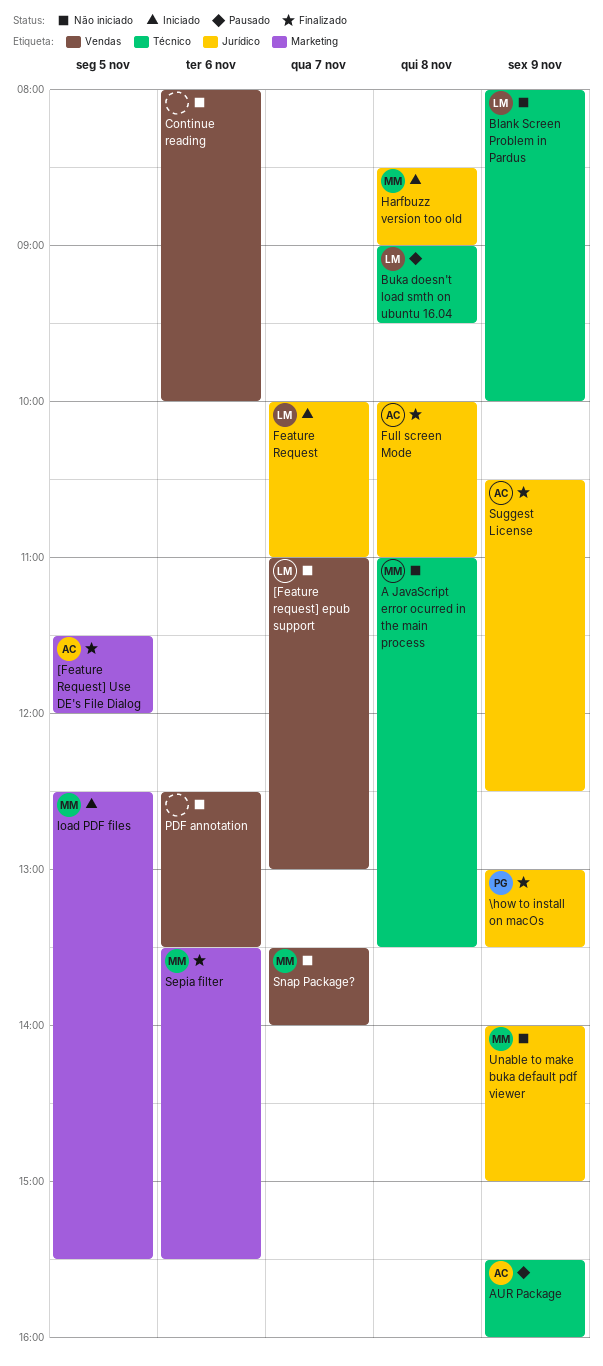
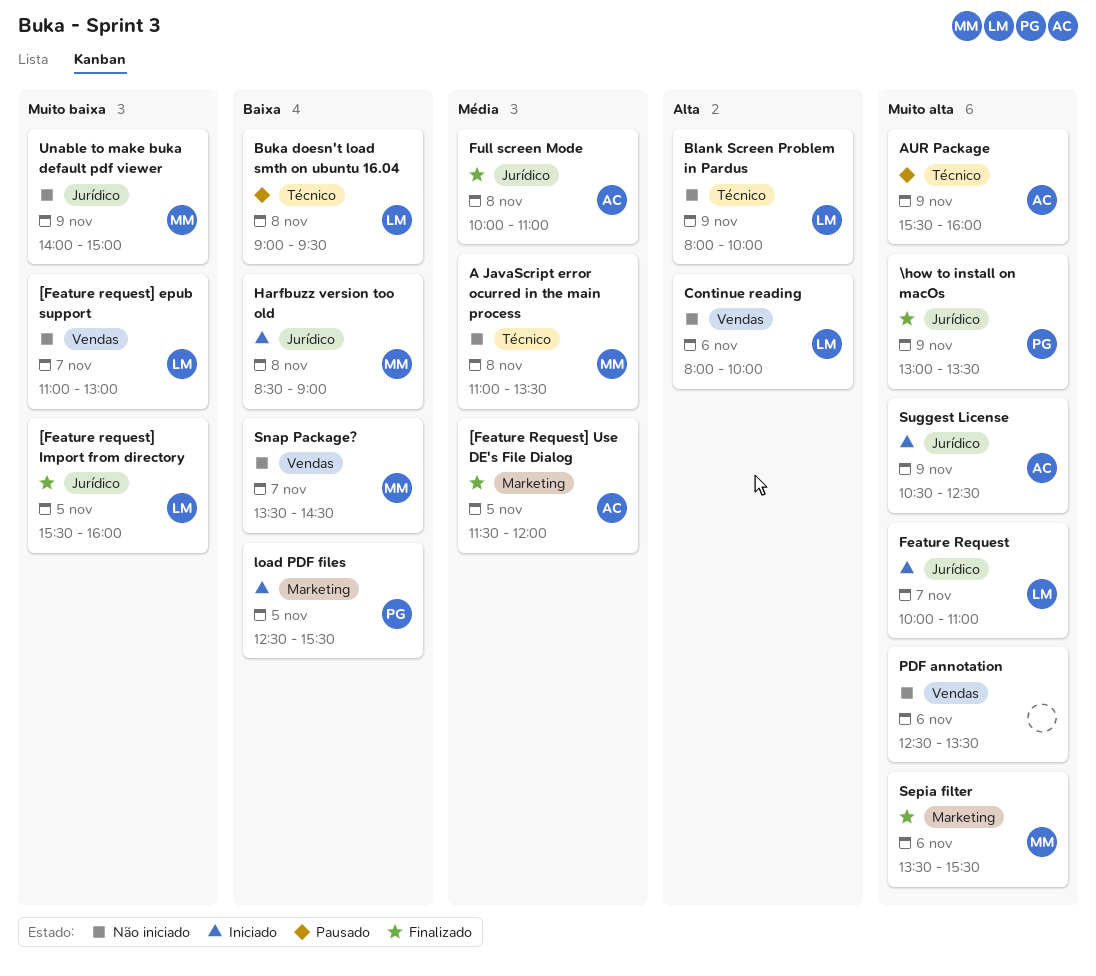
[Feature request] Import from directory: none -> present
Continue reading, owner: none -> LM
load PDF files, owner: MM -> PG
Snap Package?, ends: 14:00 -> 14:30
Suggest License, status: Finalizado -> Iniciado

